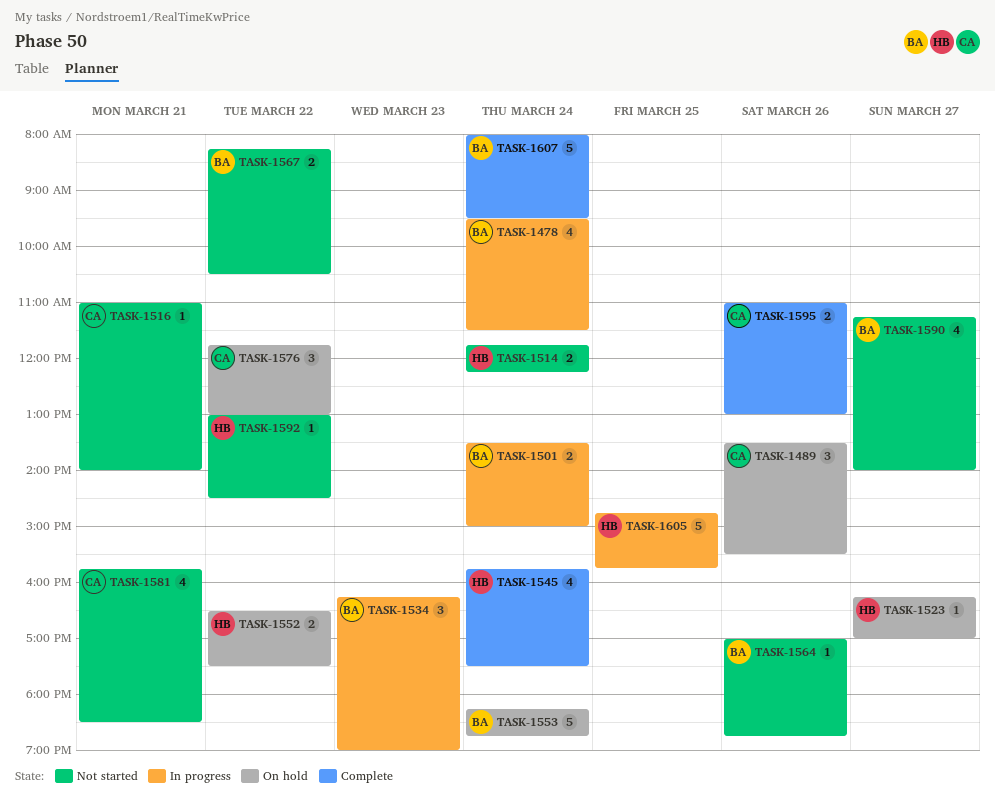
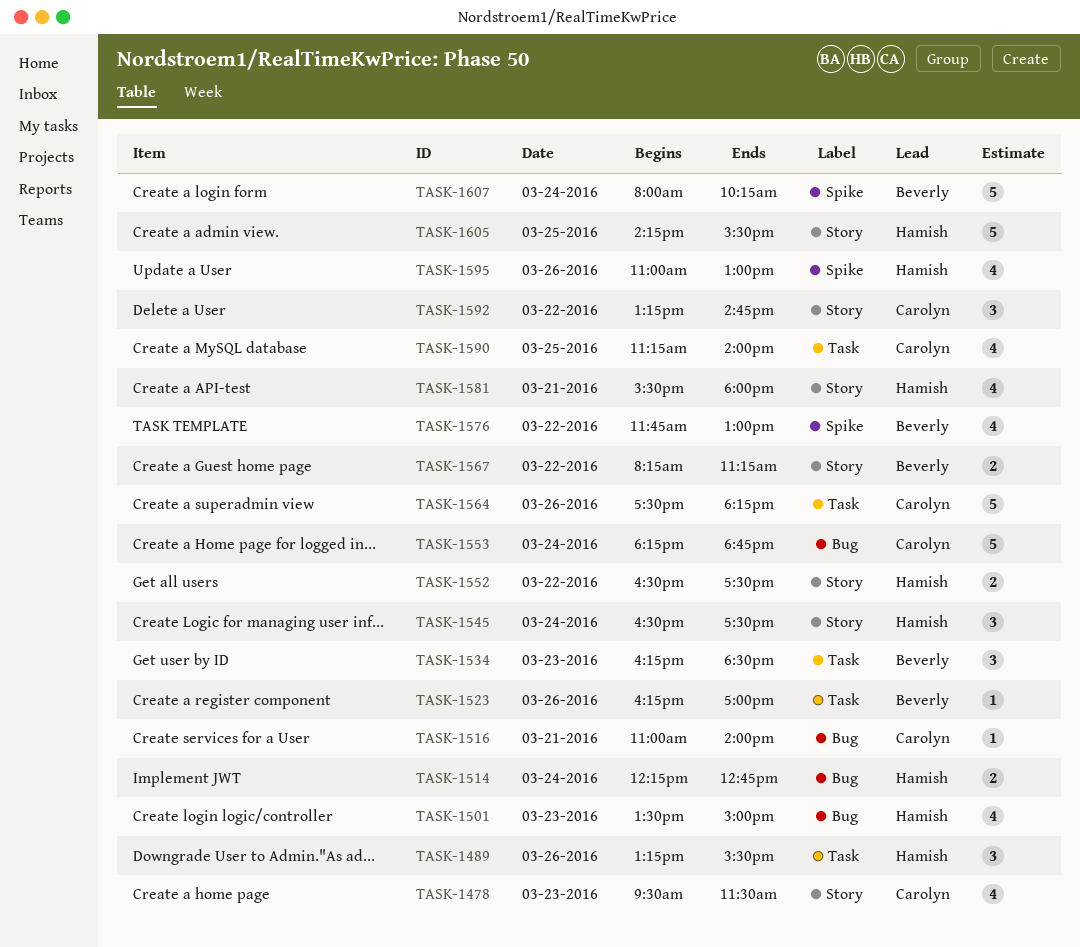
TASK-1478, owner: Beverly -> Carolyn
TASK-1478, day: Mar 24 -> Mar 23
TASK-1489, owner: Carolyn -> Hamish
TASK-1489, begins: 13:30 -> 13:15
TASK-1501, owner: Beverly -> Hamish
TASK-1501, estimate: 2 -> 4
TASK-1501, day: Mar 24 -> Mar 23
TASK-1514, begins: 11:45 -> 12:15
TASK-1514, ends: 12:15 -> 12:45
TASK-1523, owner: Hamish -> Beverly
TASK-1523, day: Mar 27 -> Mar 26
TASK-1534, ends: 19:00 -> 18:30
TASK-1545, estimate: 4 -> 3
TASK-1545, begins: 15:45 -> 16:30
TASK-1553, owner: Beverly -> Carolyn
TASK-1564, owner: Beverly -> Carolyn
TASK-1564, estimate: 1 -> 5
TASK-1564, begins: 17:00 -> 17:30
TASK-1564, ends: 18:45 -> 18:15
TASK-1567, ends: 10:30 -> 11:15
TASK-1576, owner: Carolyn -> Beverly
TASK-1576, estimate: 3 -> 4
TASK-1581, owner: Carolyn -> Hamish
TASK-1581, begins: 15:45 -> 15:30
TASK-1581, ends: 18:30 -> 18:00
TASK-1590, owner: Beverly -> Carolyn
TASK-1590, day: Mar 27 -> Mar 25
TASK-1592, owner: Hamish -> Carolyn
TASK-1592, estimate: 1 -> 3
TASK-1592, begins: 13:00 -> 13:15
TASK-1592, ends: 14:30 -> 14:45
TASK-1595, owner: Carolyn -> Hamish
TASK-1595, estimate: 2 -> 4
TASK-1605, begins: 14:45 -> 14:15
TASK-1605, ends: 15:45 -> 15:30
TASK-1607, ends: 09:30 -> 10:15

